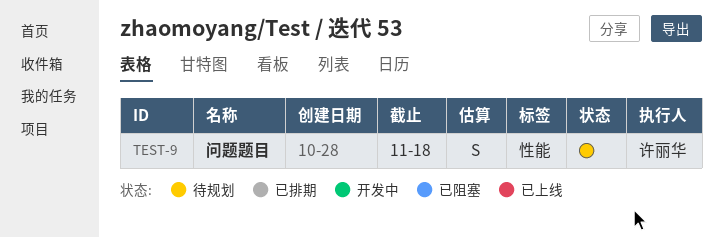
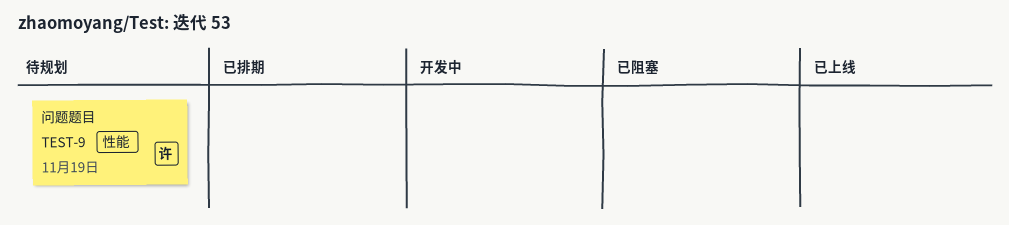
TEST-9, due: Nov 18 -> Nov 19

